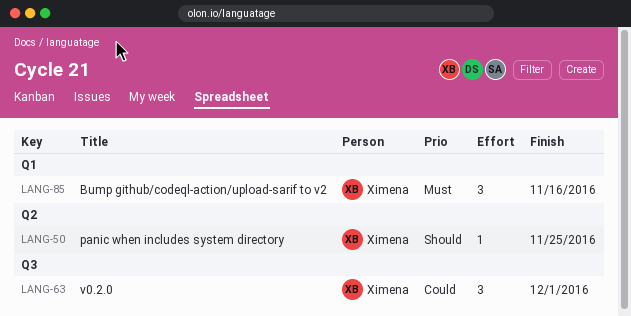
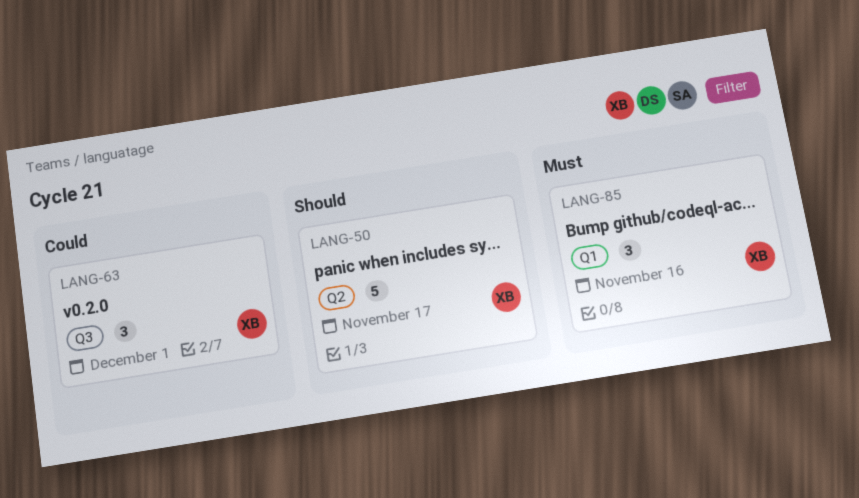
LANG-50, estimate: 1 -> 5
LANG-50, due: Nov 25 -> Nov 17

